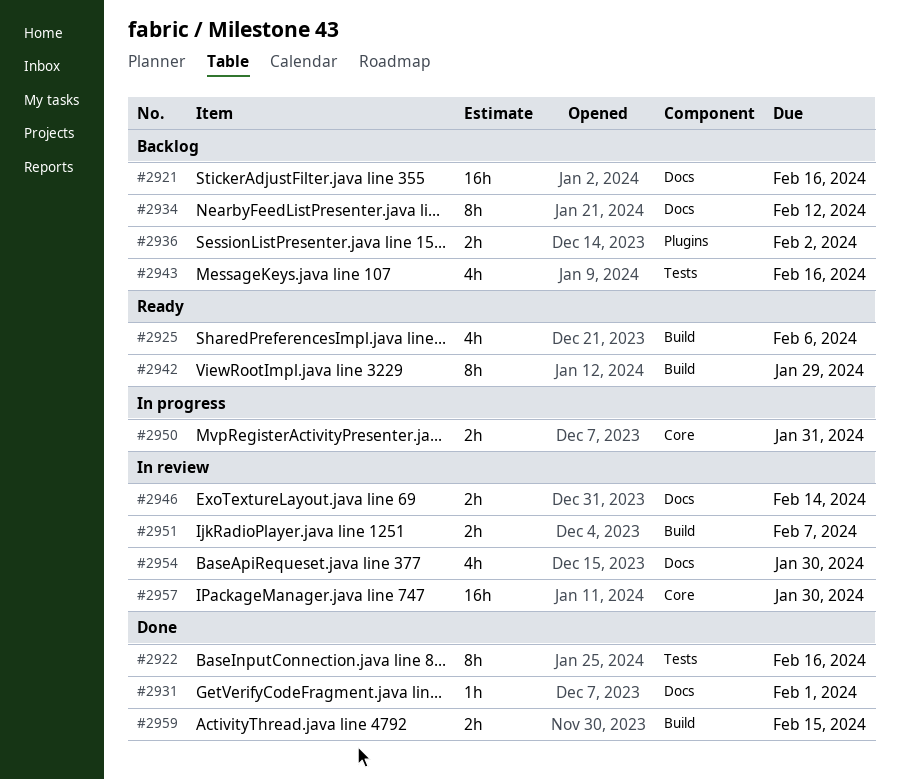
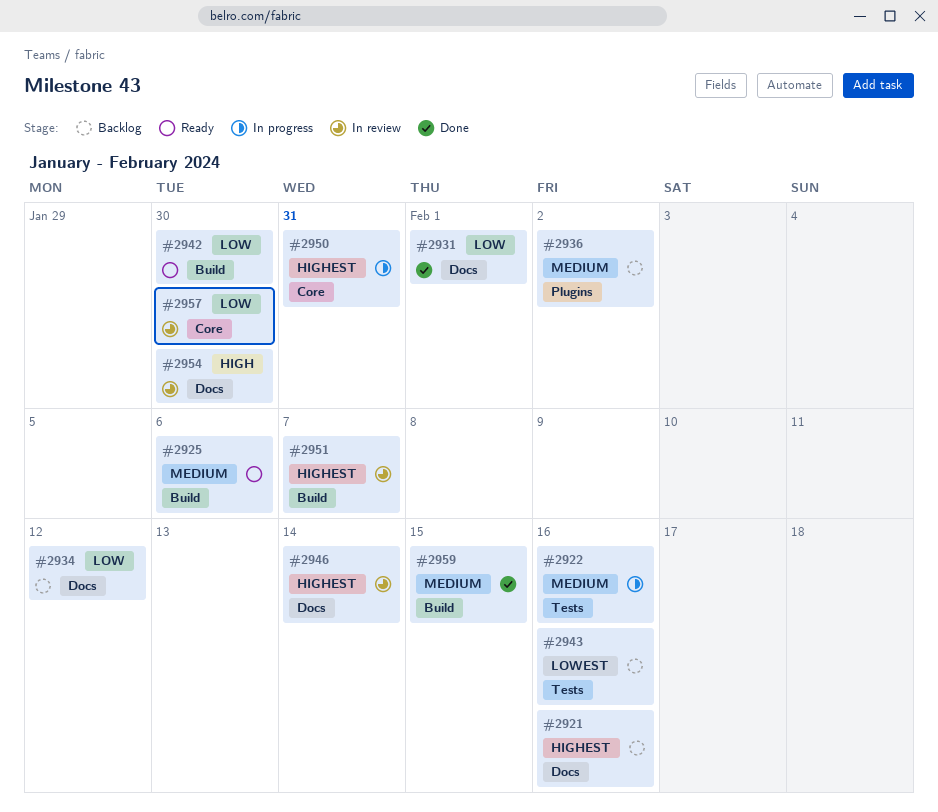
#2922, status: Done -> In progress
#2942, due: Jan 29 -> Jan 30

